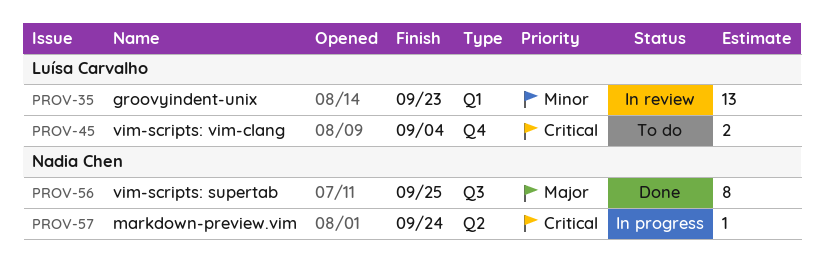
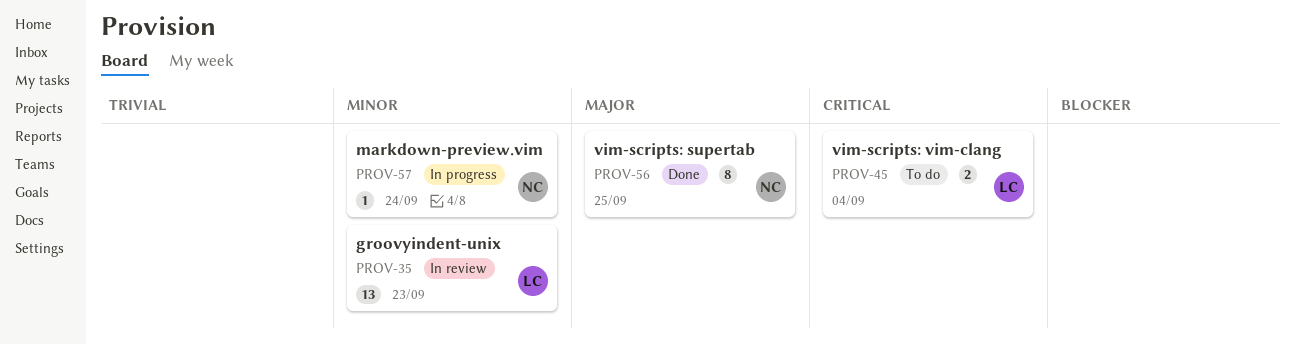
PROV-57, priority: Critical -> Minor

